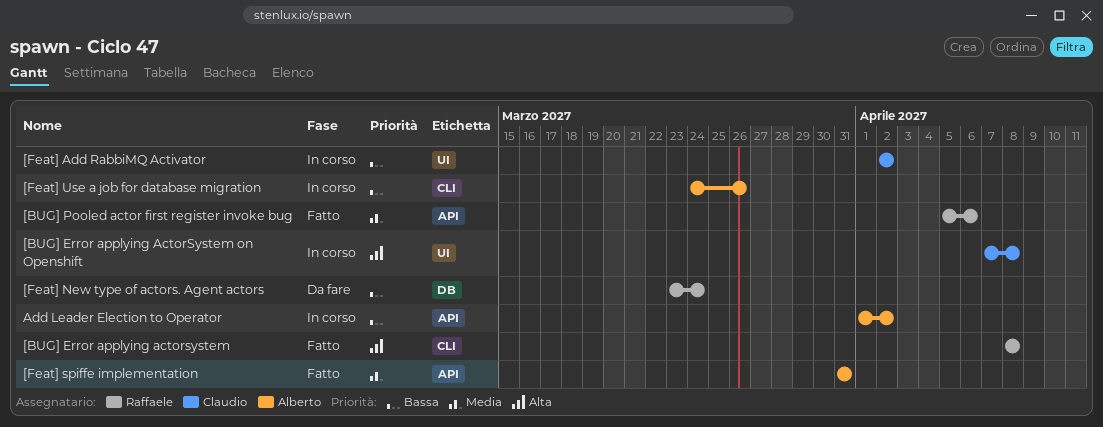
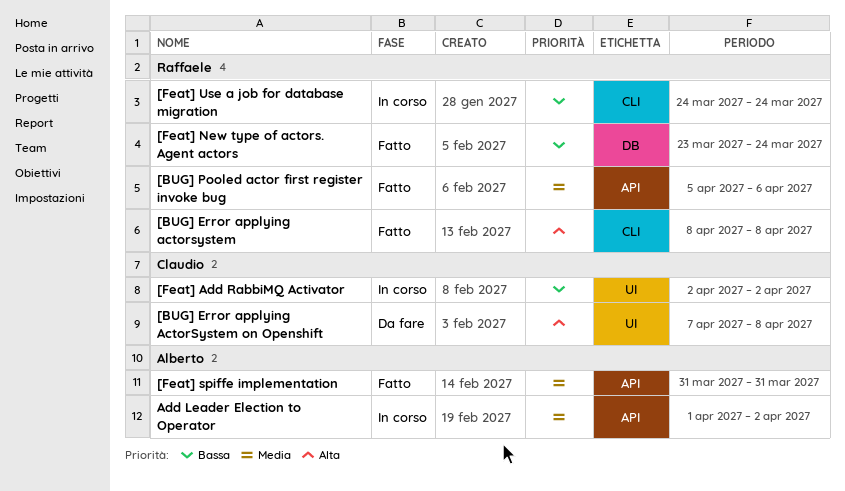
[BUG] Error applying ActorSystem on Openshift, status: In corso -> Da fare
[Feat] New type of actors. Agent actors, status: Da fare -> Fatto
[Feat] Use a job for database migration, owner: Alberto -> Raffaele
[Feat] Use a job for database migration, due: Mar 26 -> Mar 24
Add Leader Election to Operator, priority: Bassa -> Media

